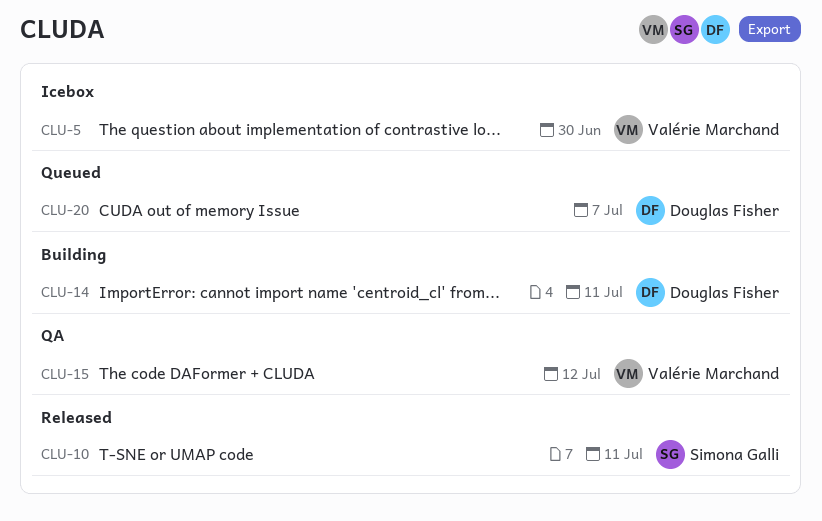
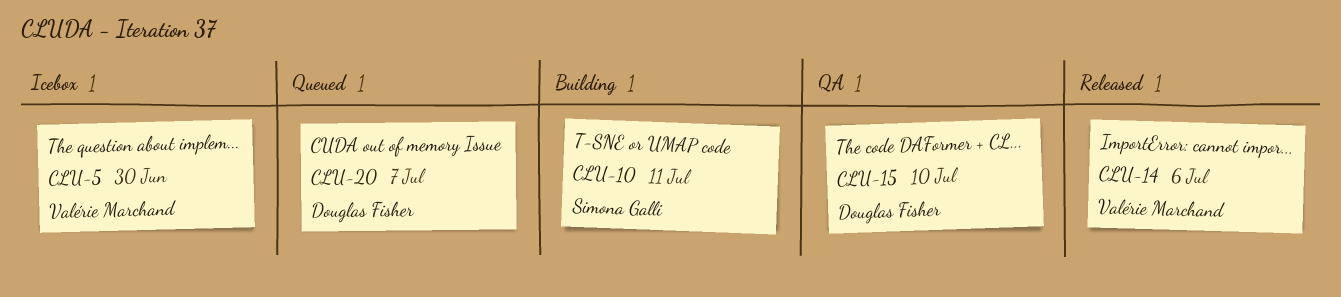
CLU-10, status: Released -> Building
CLU-14, status: Building -> Released
CLU-14, owner: Douglas Fisher -> Valérie Marchand
CLU-14, due: Jul 11 -> Jul 6
CLU-15, owner: Valérie Marchand -> Douglas Fisher
CLU-15, due: Jul 12 -> Jul 10

